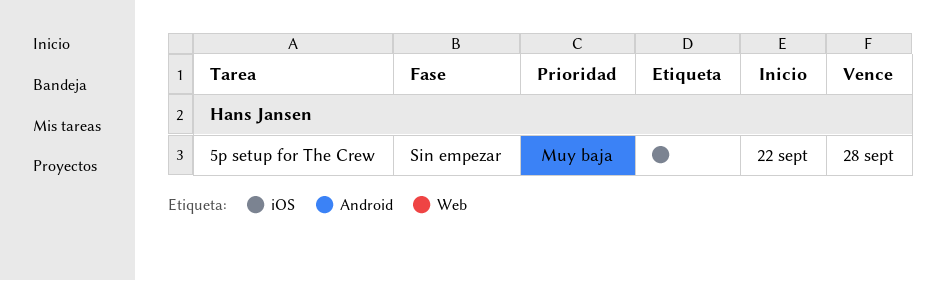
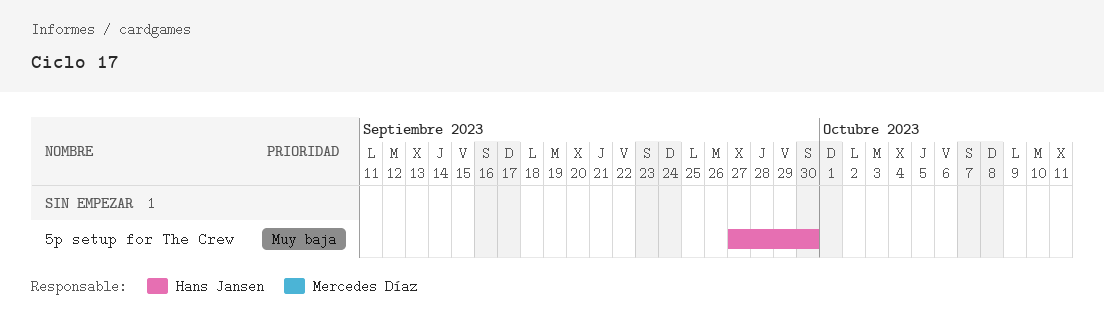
5p setup for The Crew, start: Sep 22 -> Sep 27
5p setup for The Crew, due: Sep 28 -> Sep 30

